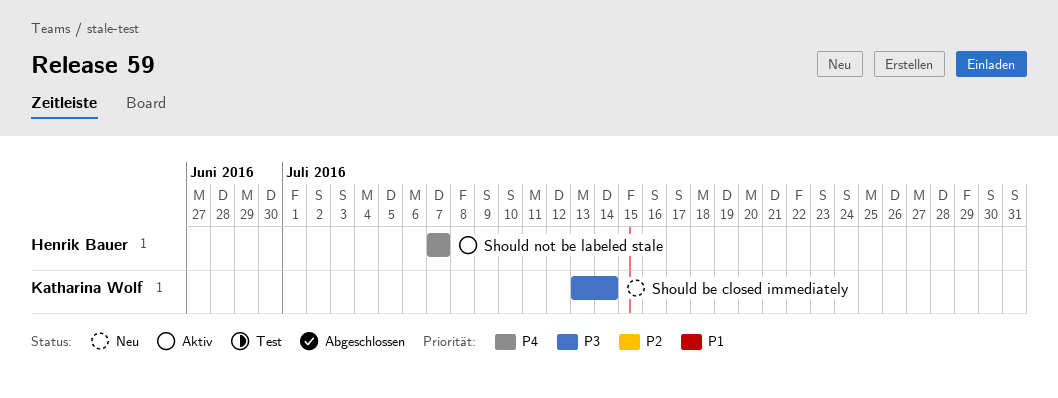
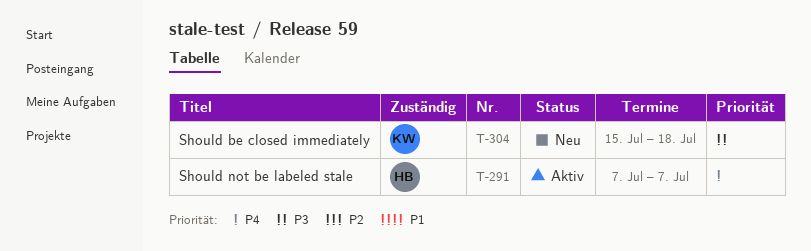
Should be closed immediately, start: Jul 13 -> Jul 15
Should be closed immediately, due: Jul 14 -> Jul 18

